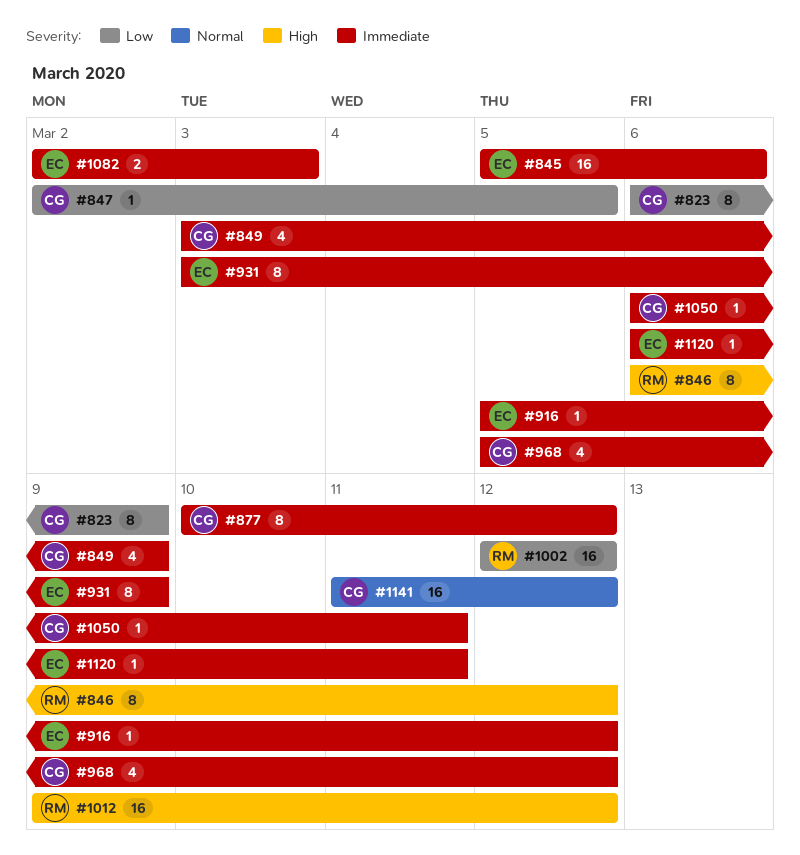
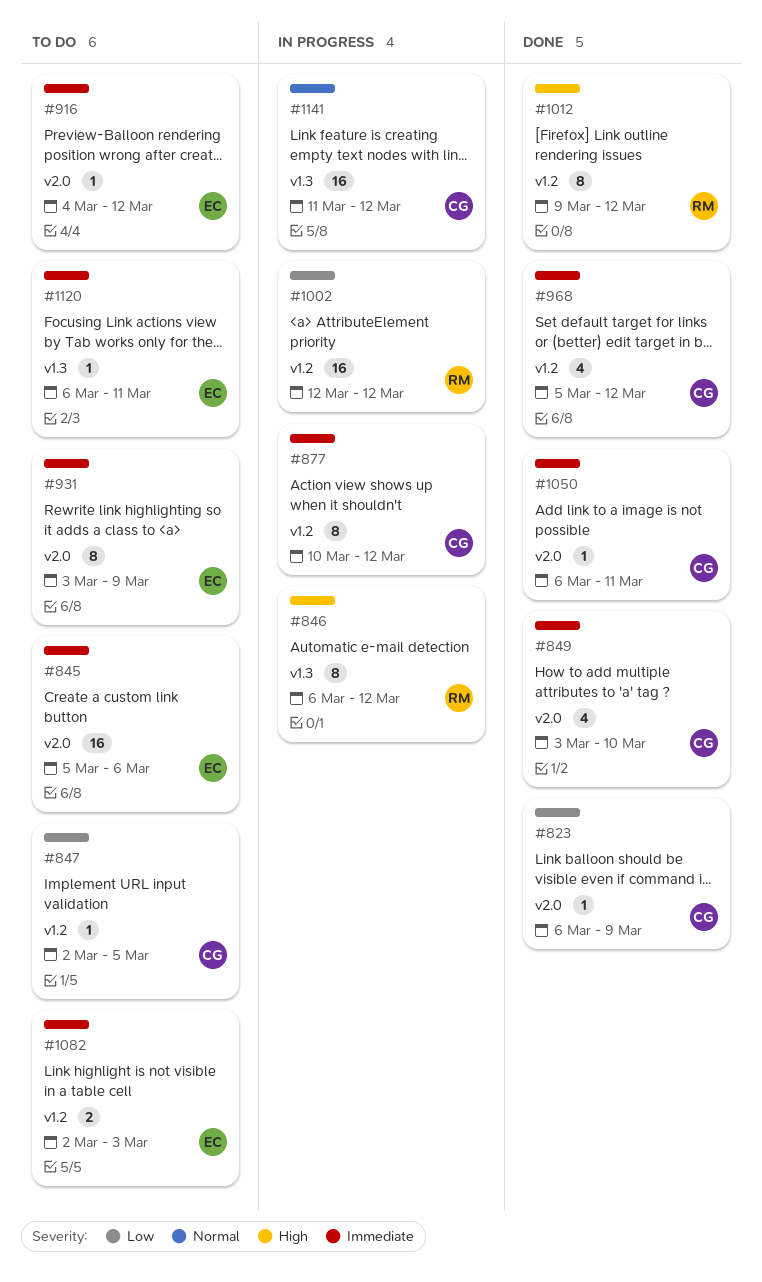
#823, estimate: 8 -> 1
#849, due: Mar 9 -> Mar 10
#916, start: Mar 5 -> Mar 4
#1012, estimate: 16 -> 8

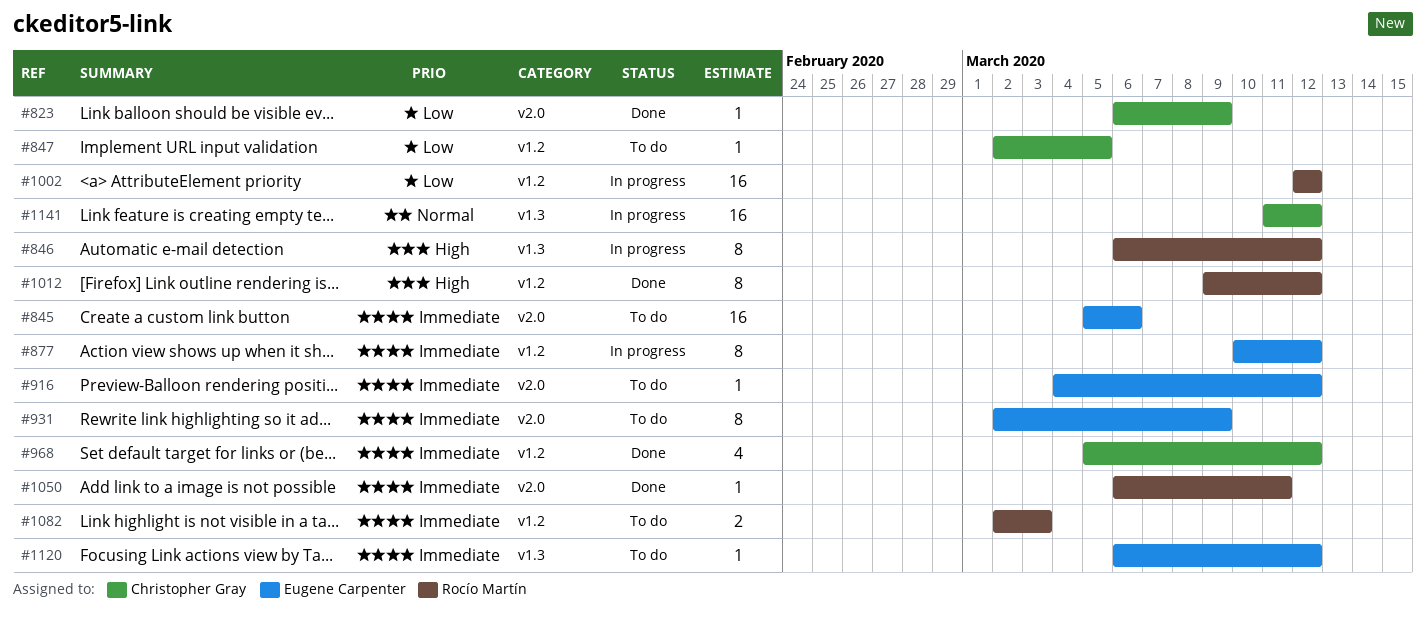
#849: present -> none
#877, owner: Christopher Gray -> Eugene Carpenter
#931, start: Mar 3 -> Mar 2
#1050, owner: Christopher Gray -> Rocío Martín
#1082, owner: Eugene Carpenter -> Rocío Martín
#1120, due: Mar 11 -> Mar 12

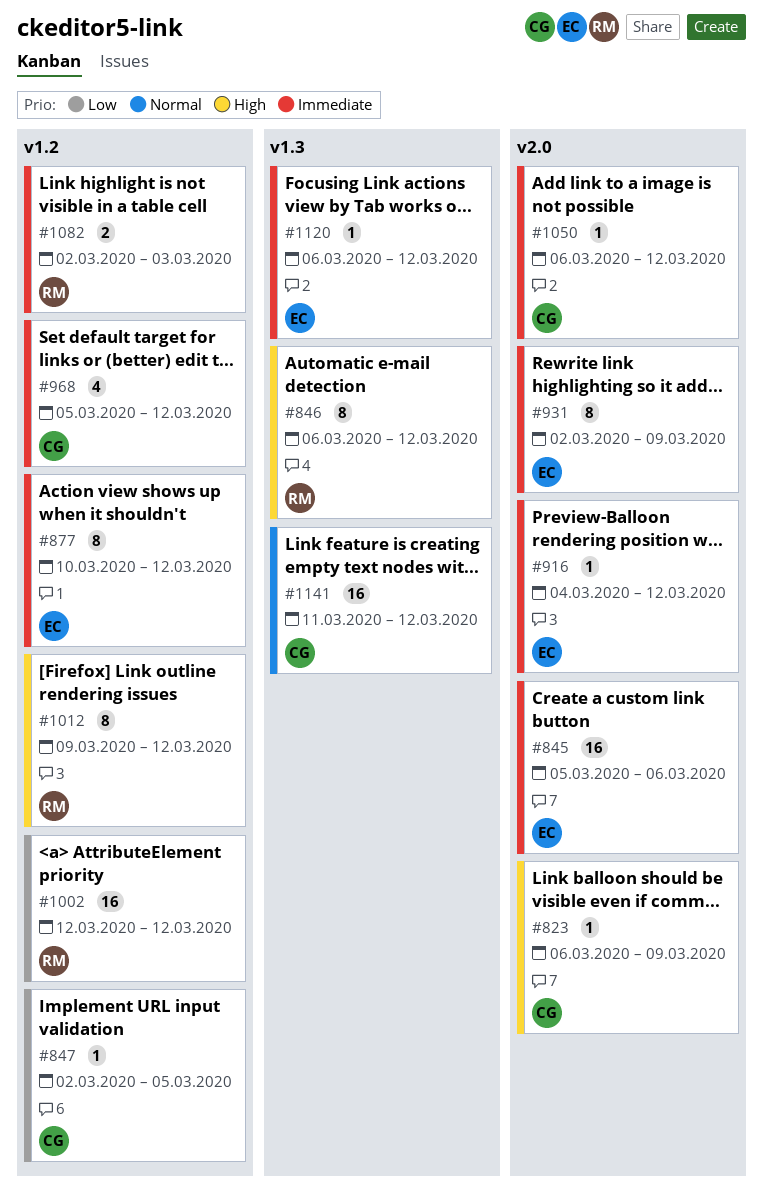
#823, priority: Low -> High
#1050, owner: Rocío Martín -> Christopher Gray
#1050, due: Mar 11 -> Mar 12

